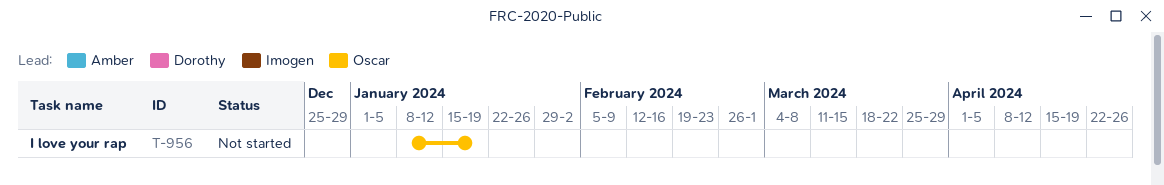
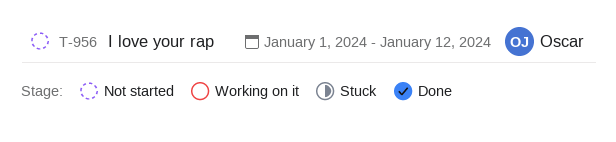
T-956, start: Jan 8 -> Jan 1
T-956, due: Jan 19 -> Jan 12

